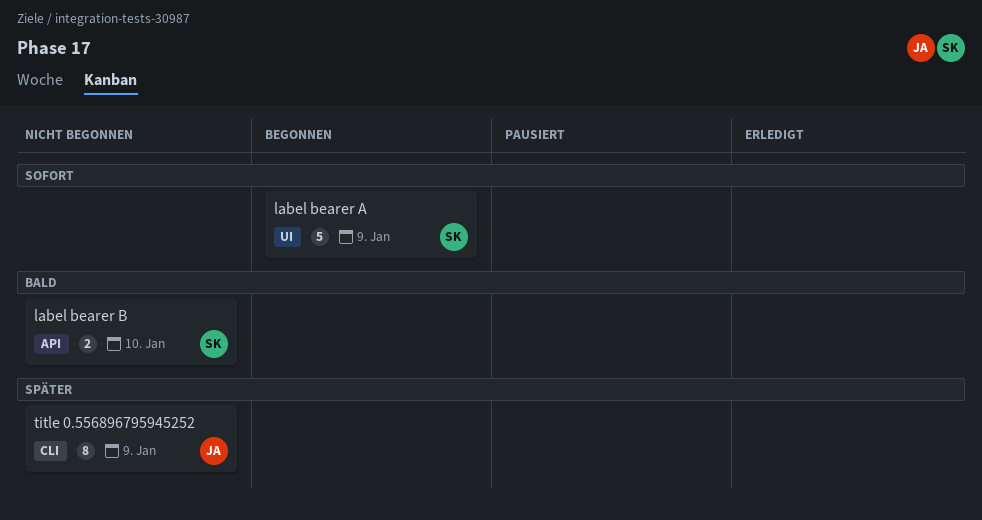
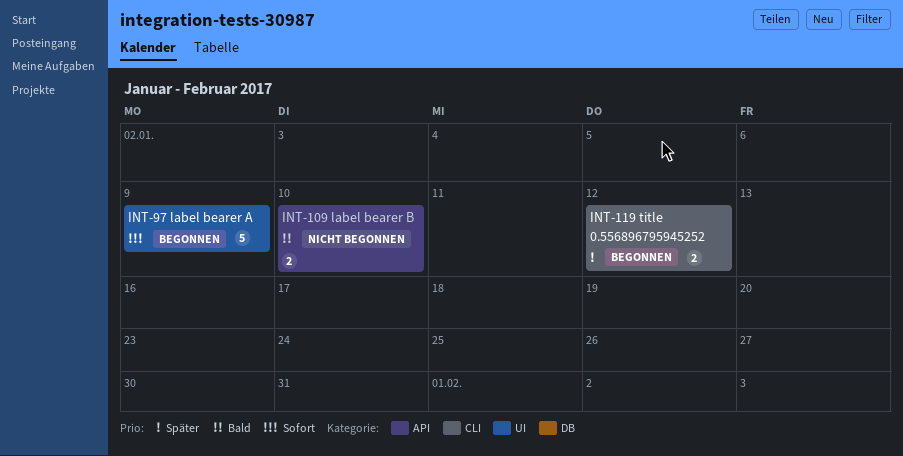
title 0.556896795945252, status: Nicht begonnen -> Begonnen
title 0.556896795945252, estimate: 8 -> 2
title 0.556896795945252, due: Jan 9 -> Jan 12

